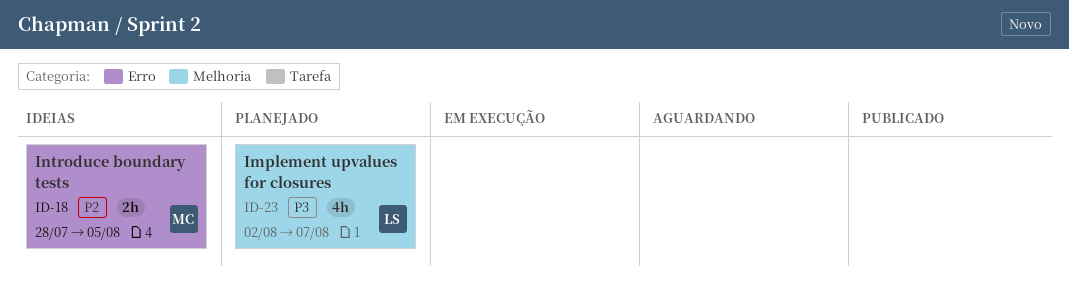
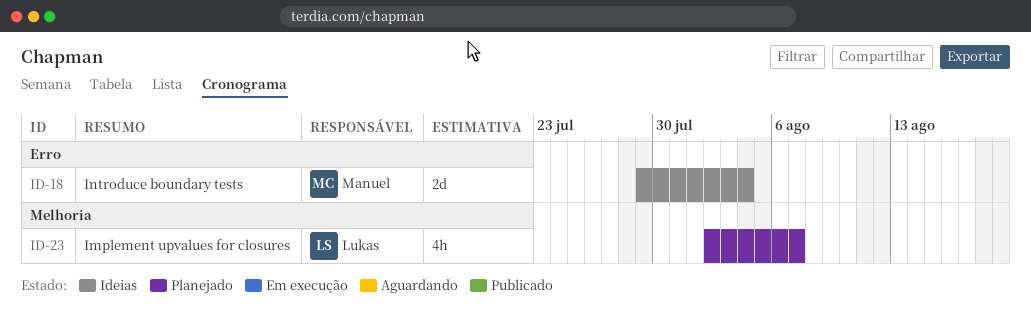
ID-18, estimate: 2h -> 2d
ID-18, start: Jul 28 -> Jul 29
ID-18, due: Aug 5 -> Aug 4

